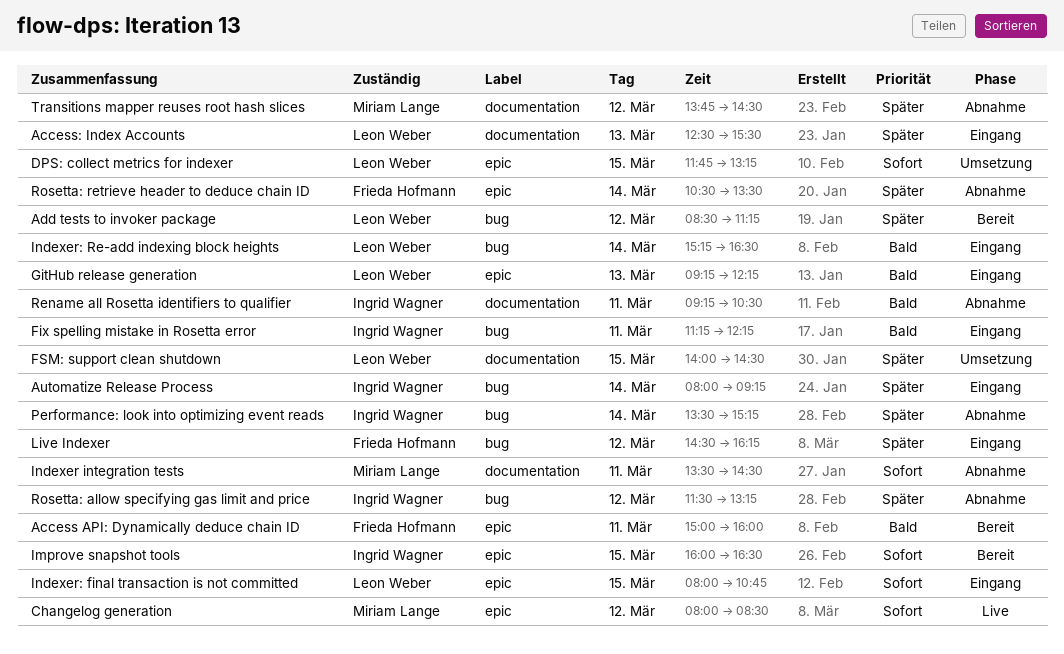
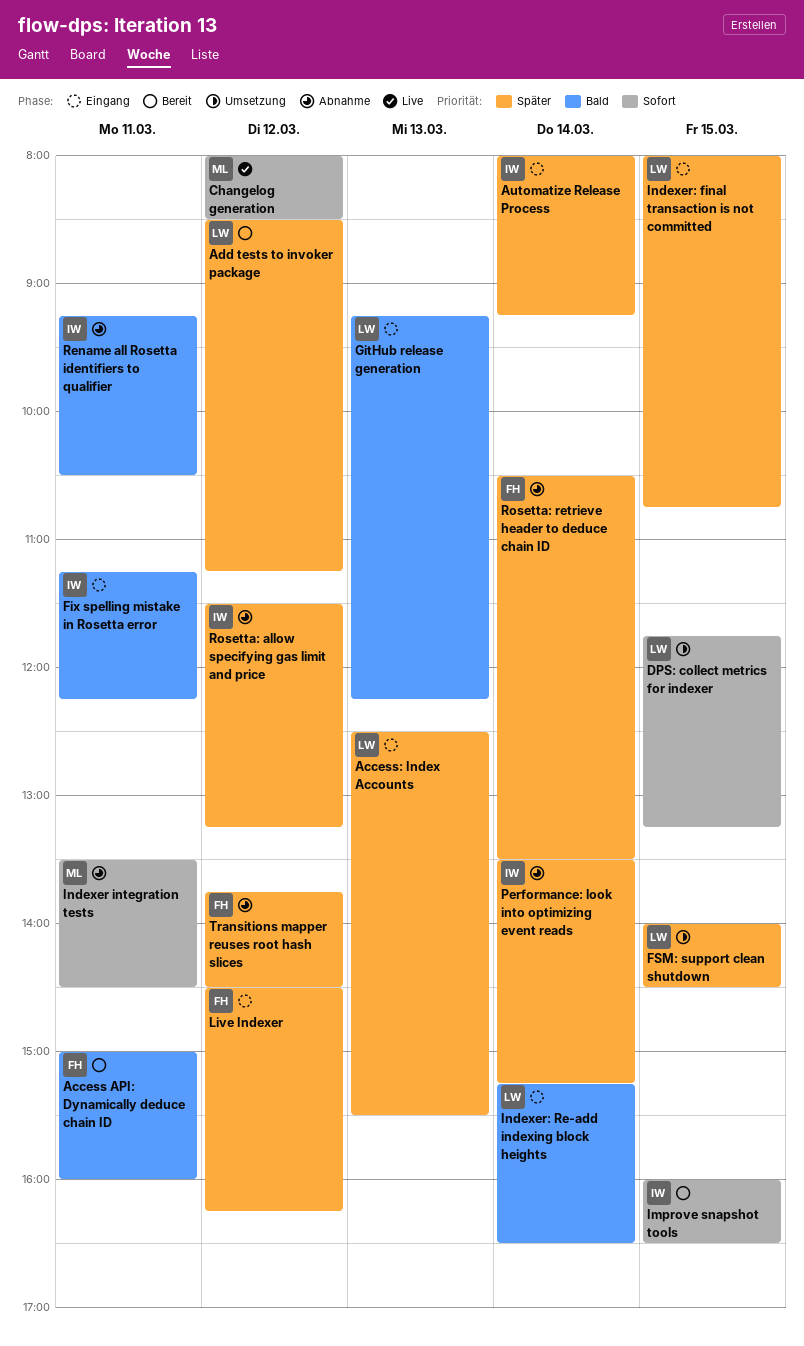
Indexer: final transaction is not committed, priority: Sofort -> Später
Transitions mapper reuses root hash slices, owner: Miriam Lange -> Frieda Hofmann

